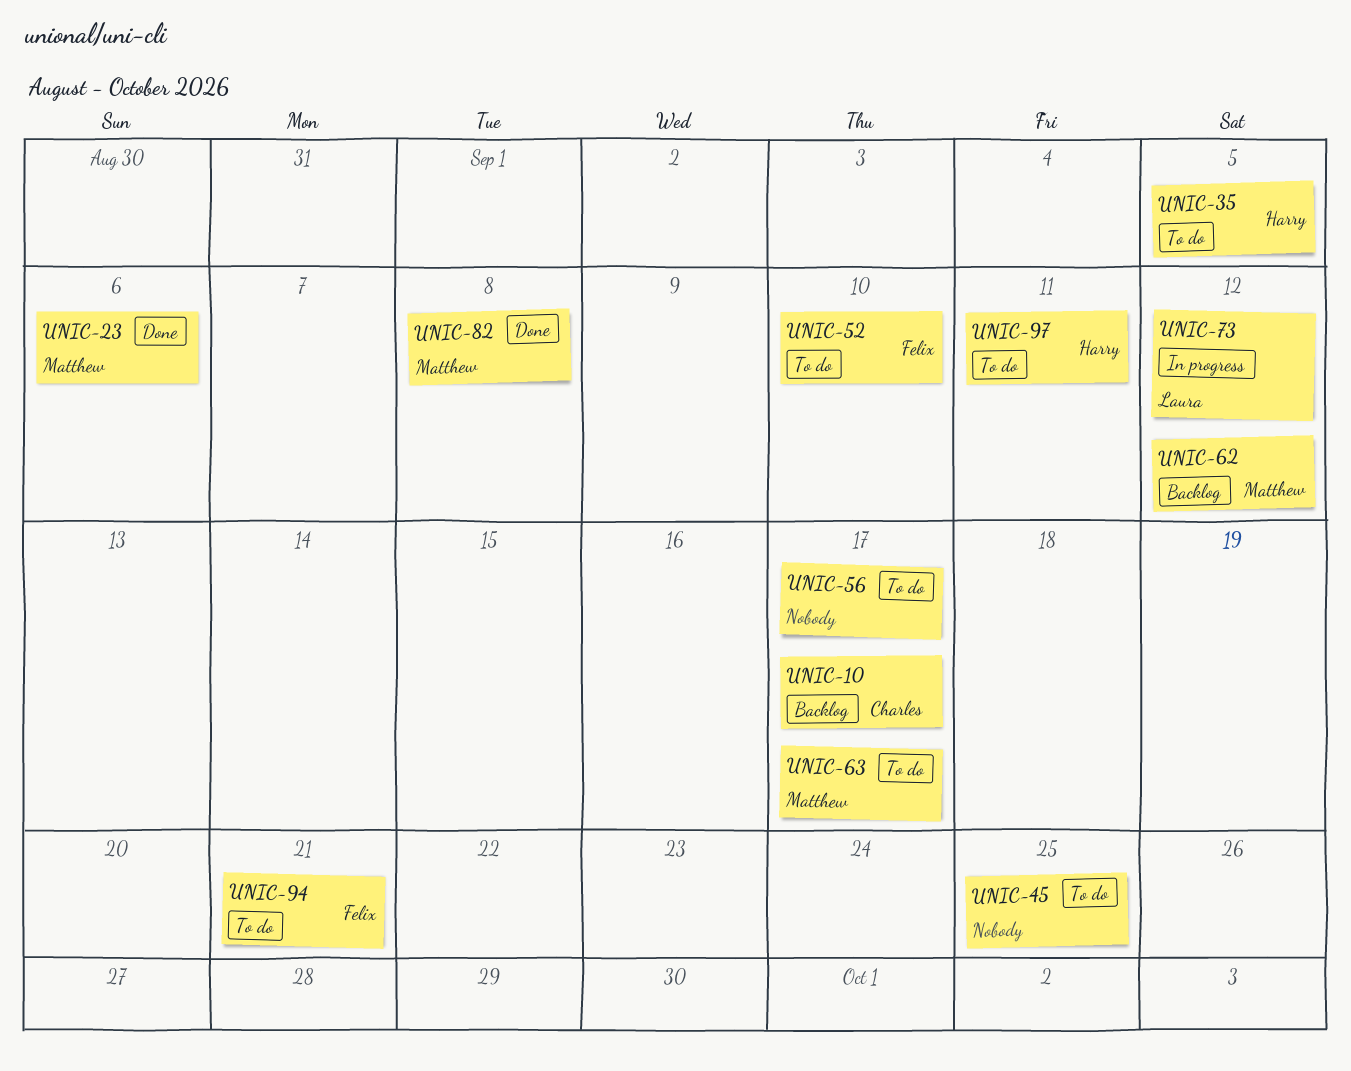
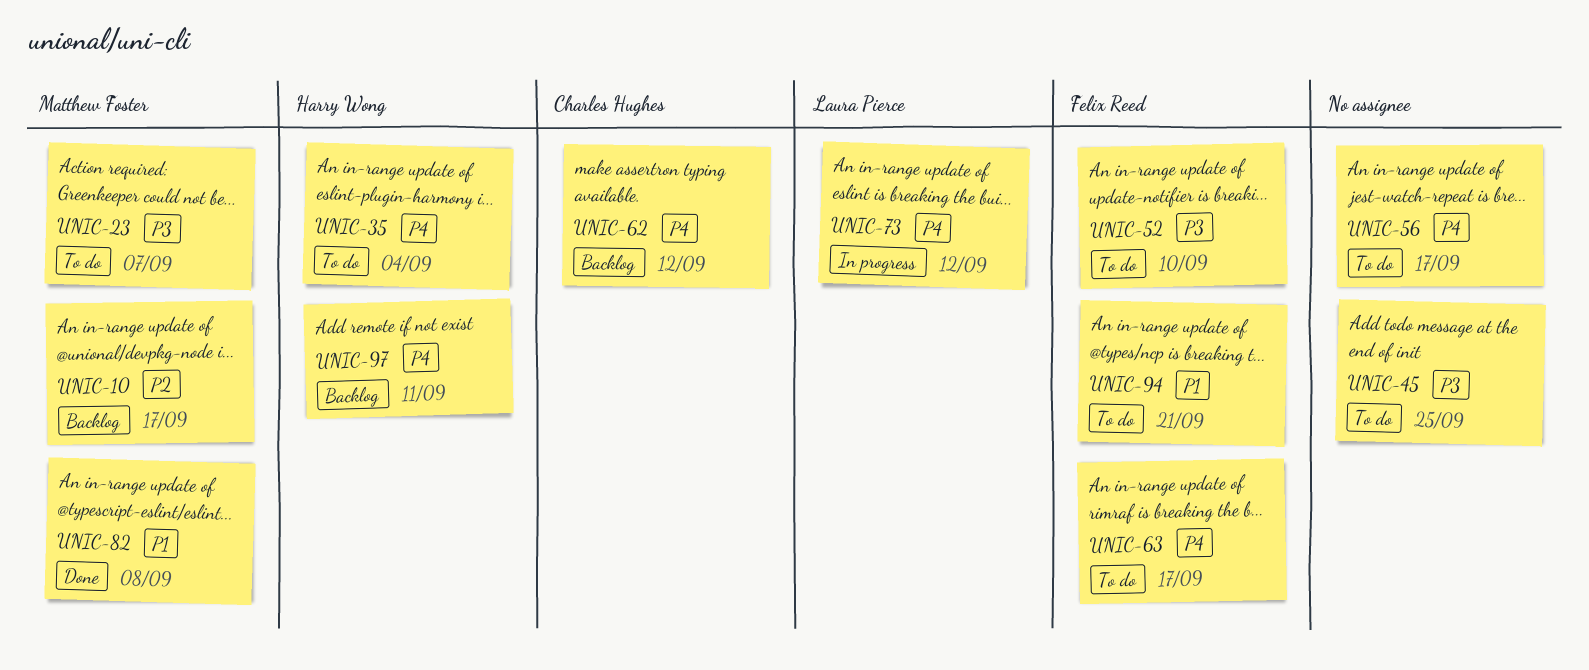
UNIC-10, owner: Charles Hughes -> Matthew Foster
UNIC-23, status: Done -> To do
UNIC-23, due: Sep 6 -> Sep 7
UNIC-35, due: Sep 5 -> Sep 4
UNIC-62, owner: Matthew Foster -> Charles Hughes
UNIC-63, owner: Matthew Foster -> Felix Reed
UNIC-97, status: To do -> Backlog

